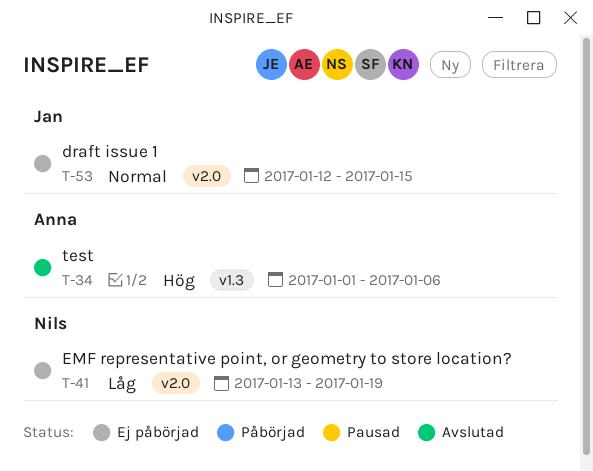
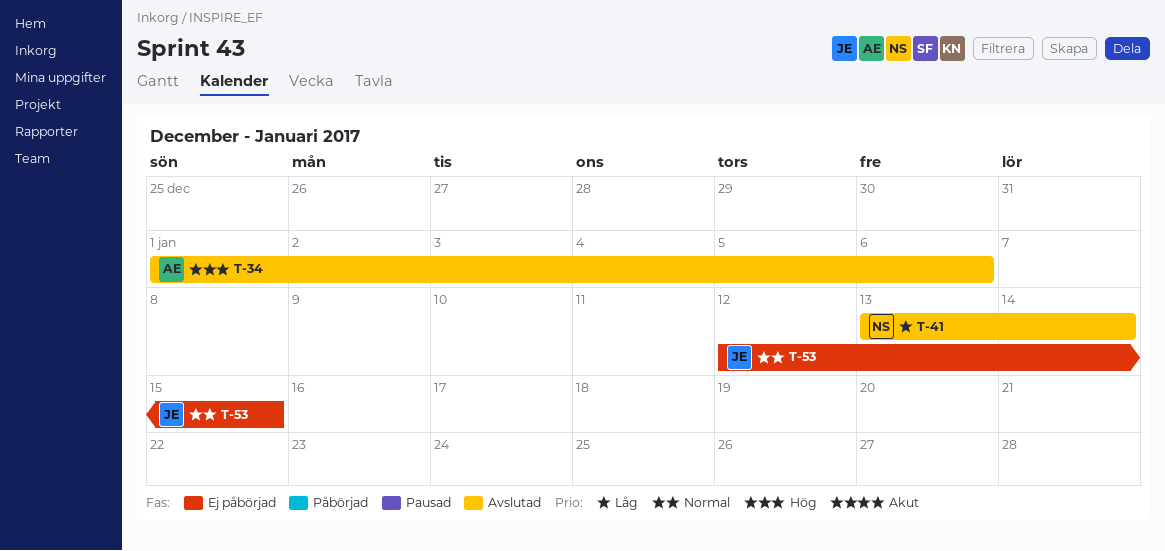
T-41, status: Ej påbörjad -> Avslutad
T-41, due: Jan 19 -> Jan 14

